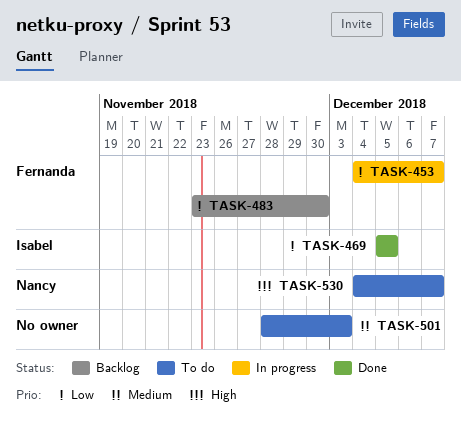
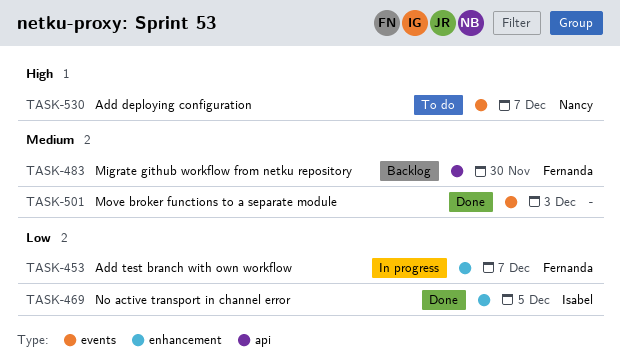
TASK-483, priority: Low -> Medium
TASK-501, status: To do -> Done

